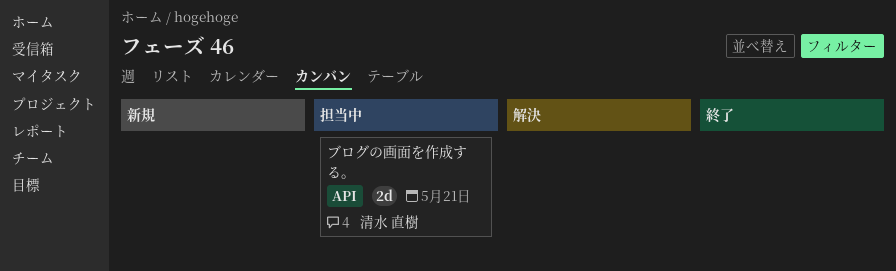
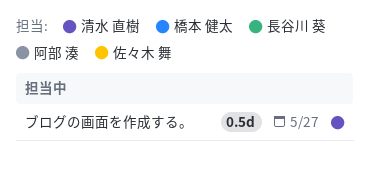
ブログの画面を作成する。, estimate: 2d -> 0.5d
ブログの画面を作成する。, due: May 21 -> May 27

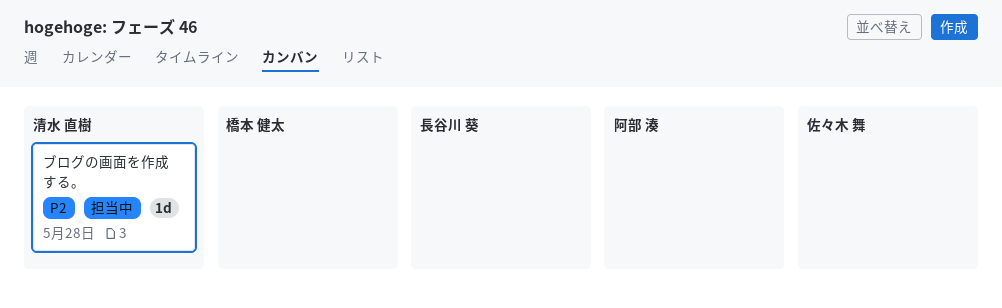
ブログの画面を作成する。, estimate: 0.5d -> 1d
ブログの画面を作成する。, due: May 27 -> May 28

